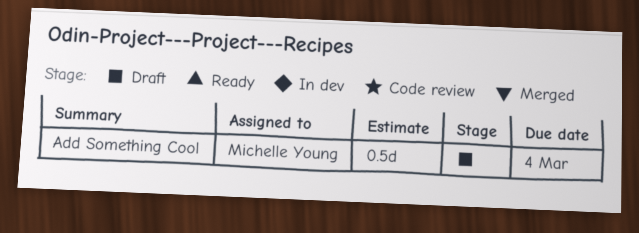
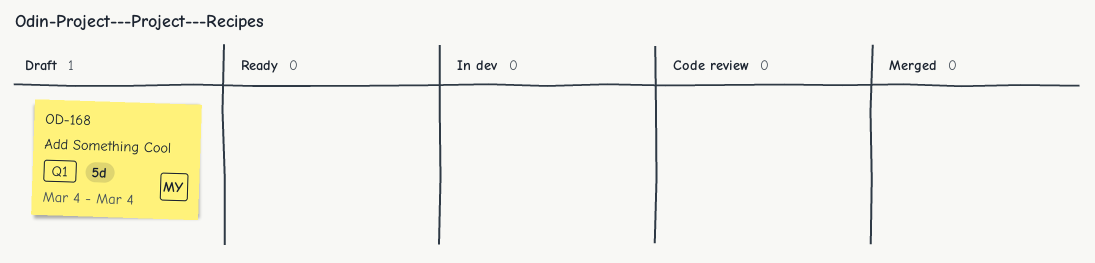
Add Something Cool, estimate: 0.5d -> 5d

